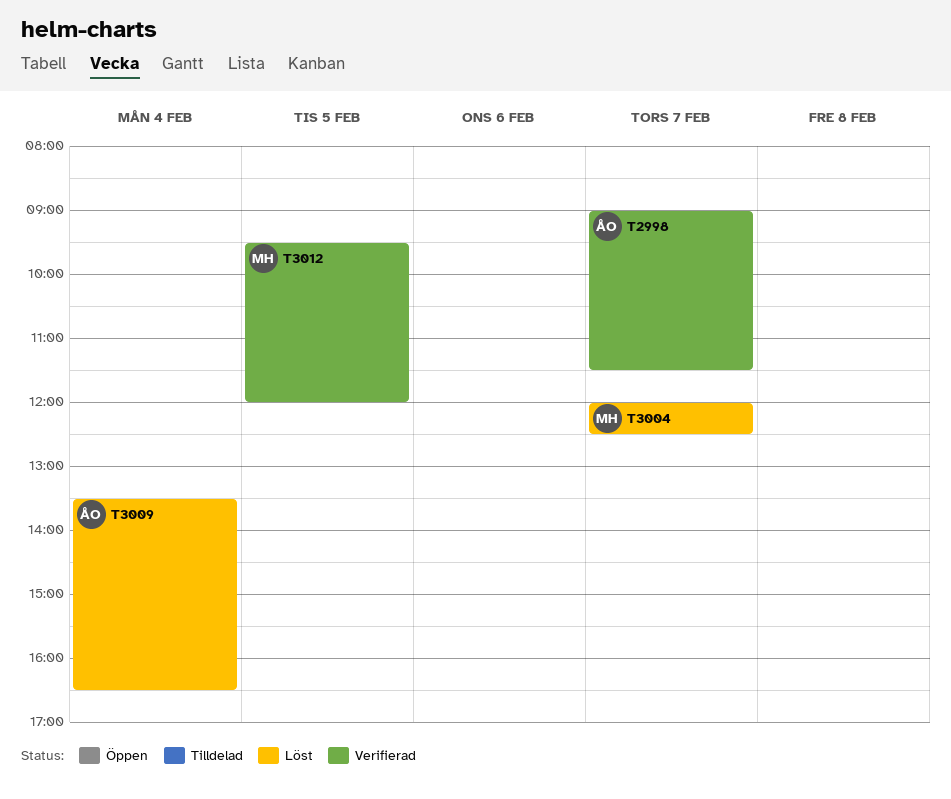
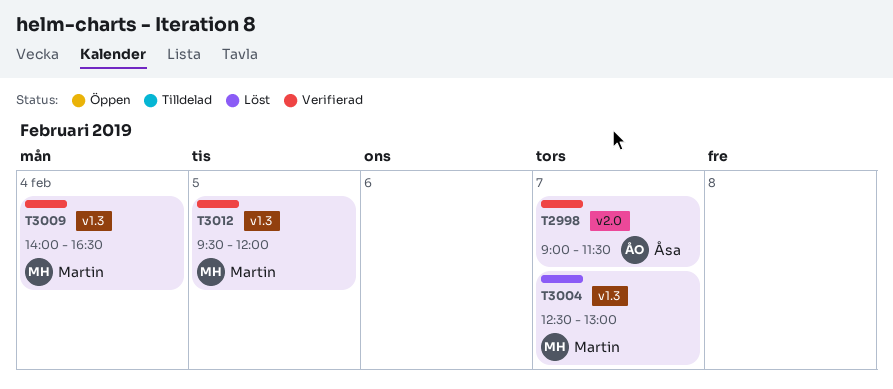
T3004, begins: 12:00 -> 12:30
T3004, ends: 12:30 -> 13:00
T3009, status: Löst -> Verifierad
T3009, owner: Åsa -> Martin
T3009, begins: 13:30 -> 14:00

